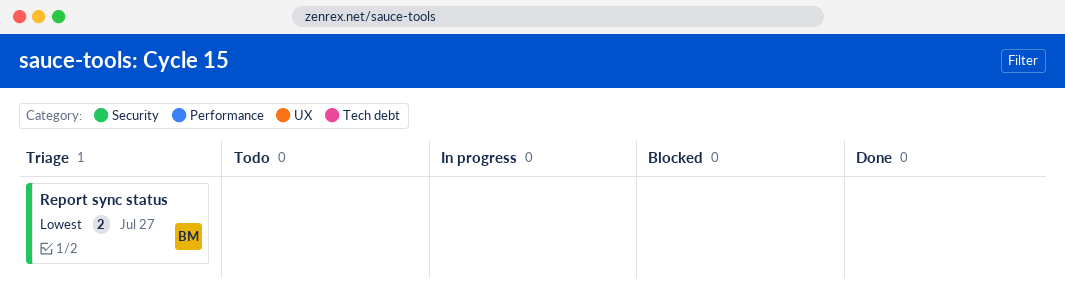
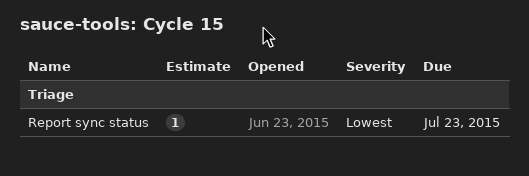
Report sync status, estimate: 2 -> 1
Report sync status, due: Jul 27 -> Jul 23

